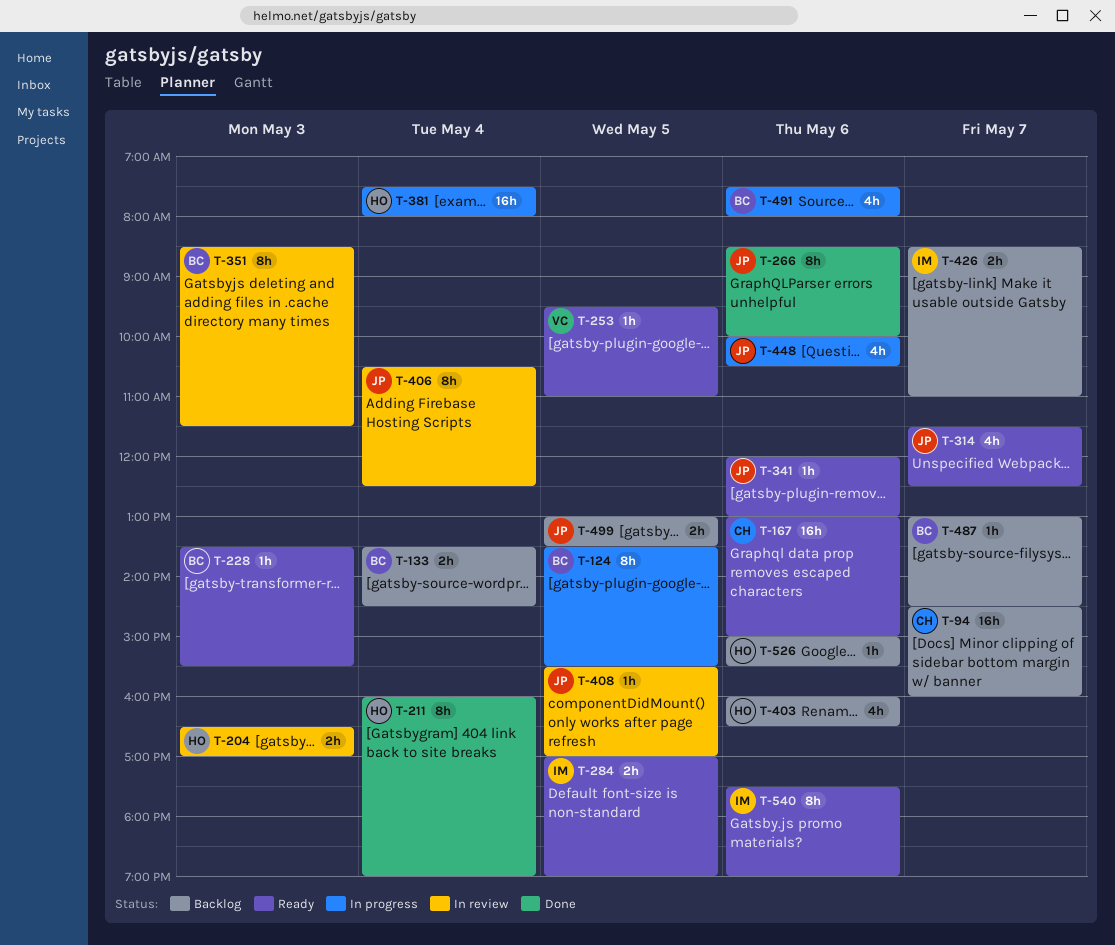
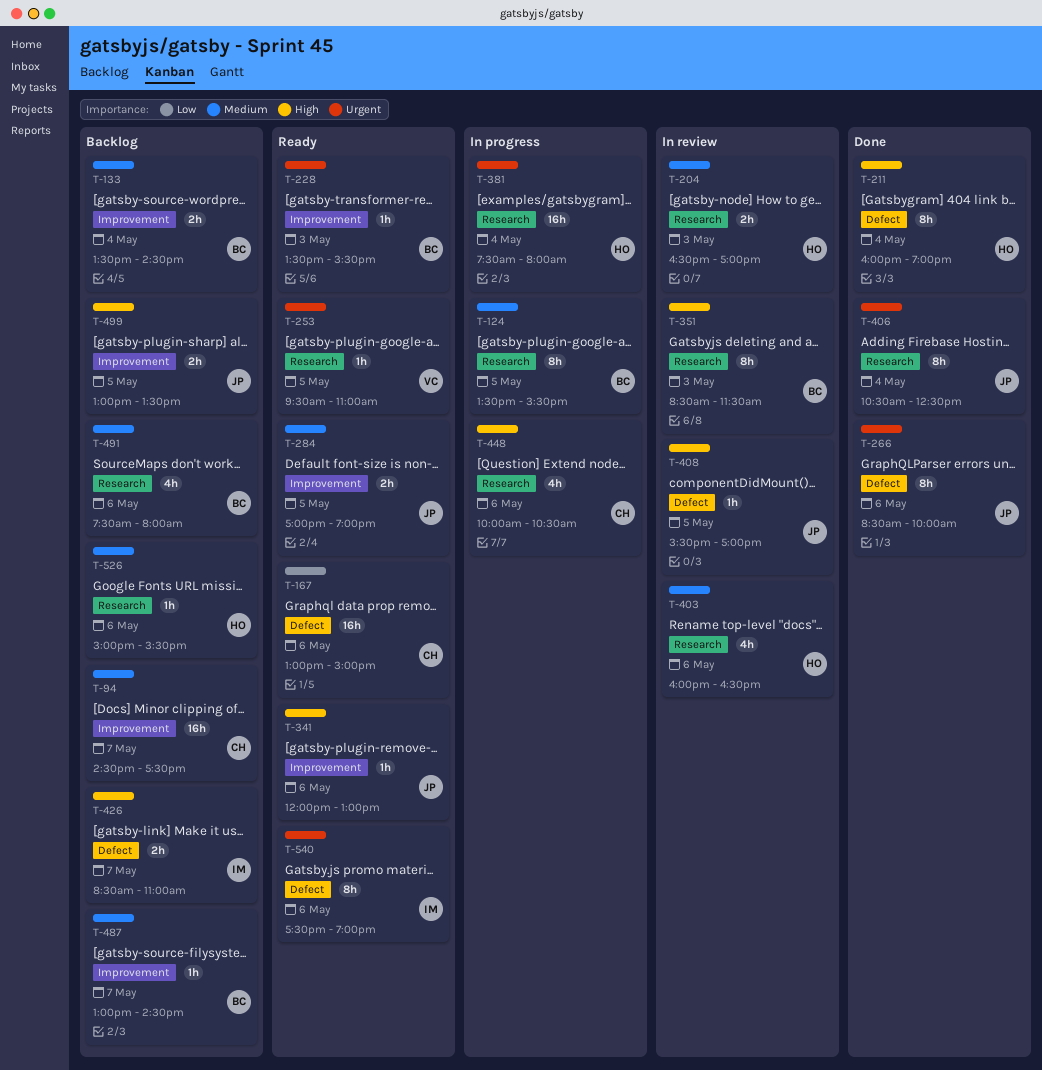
T-94, ends: 16:00 -> 17:30
T-284, owner: IM -> JP
T-314: present -> none
T-403, status: Backlog -> In review
T-406, status: In review -> Done
T-448, owner: JP -> CH
T-491, status: In progress -> Backlog

